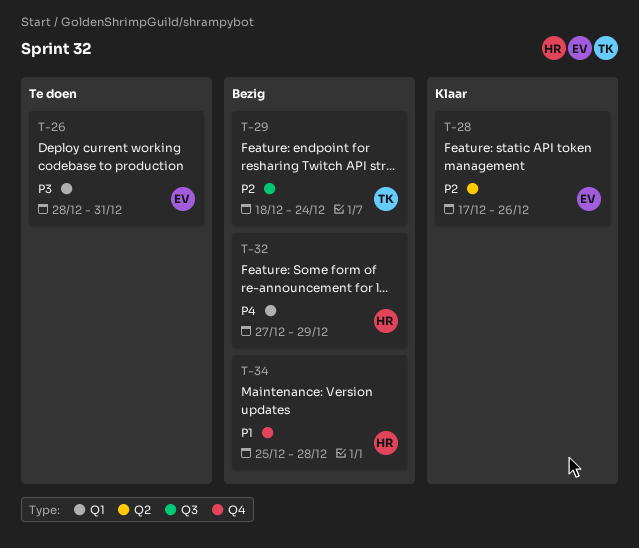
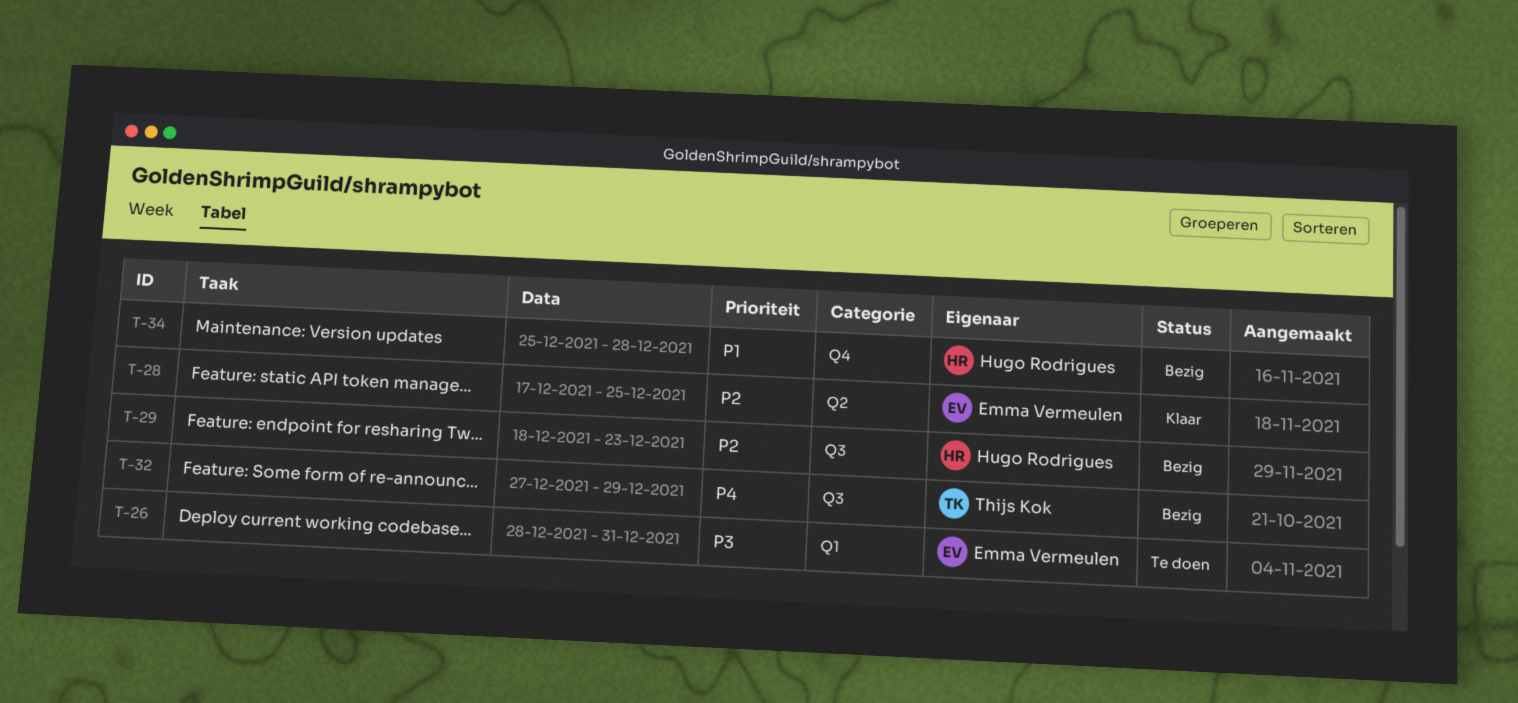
T-28, due: Dec 26 -> Dec 25
T-29, owner: Thijs Kok -> Hugo Rodrigues
T-29, due: Dec 24 -> Dec 23
T-32, owner: Hugo Rodrigues -> Thijs Kok
T-32, label: Q1 -> Q3

